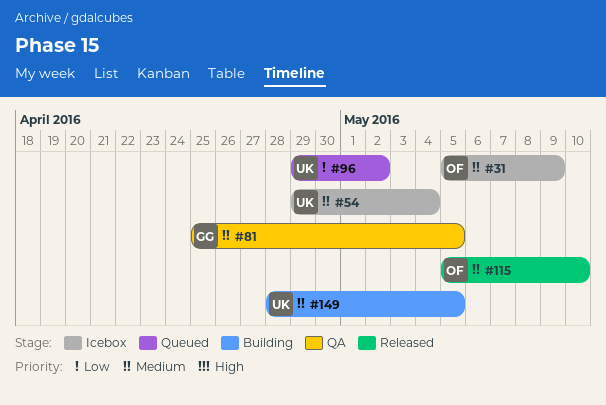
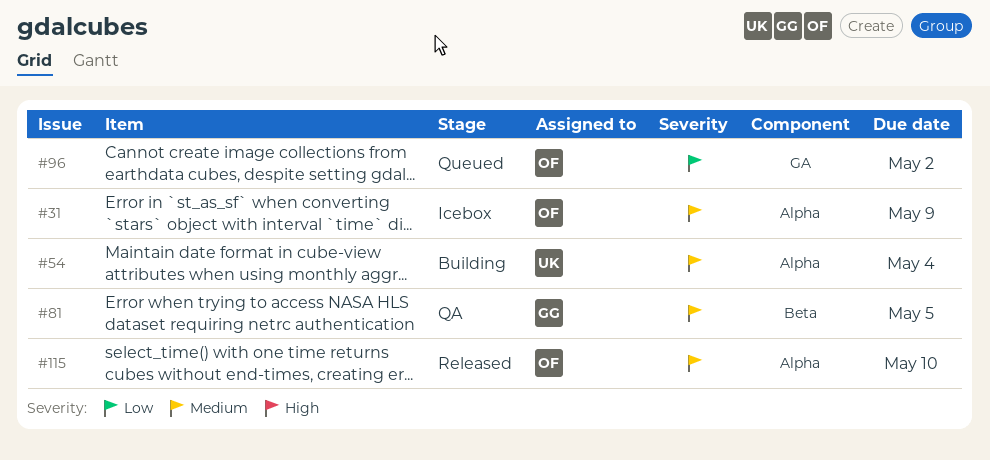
#54, status: Icebox -> Building
#96, owner: UK -> OF
#149: present -> none

